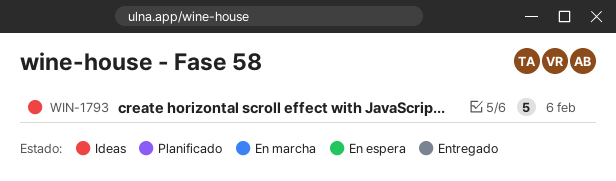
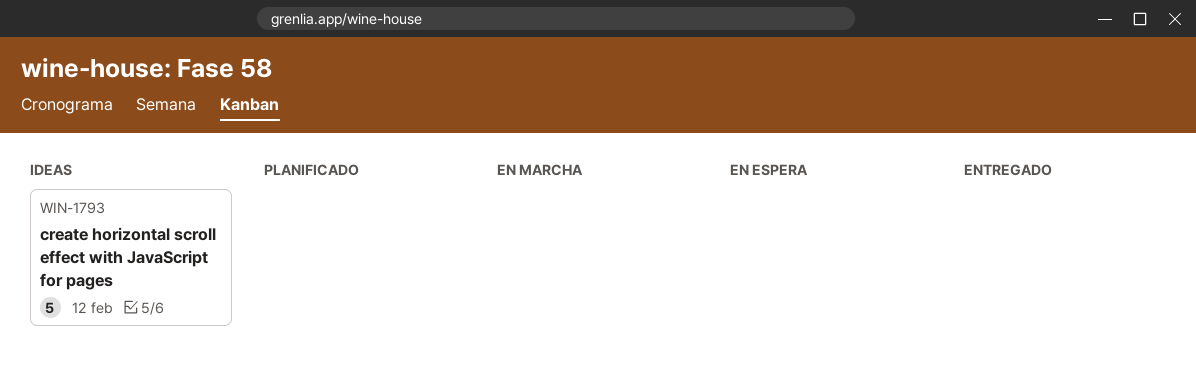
WIN-1793, due: Feb 6 -> Feb 12

